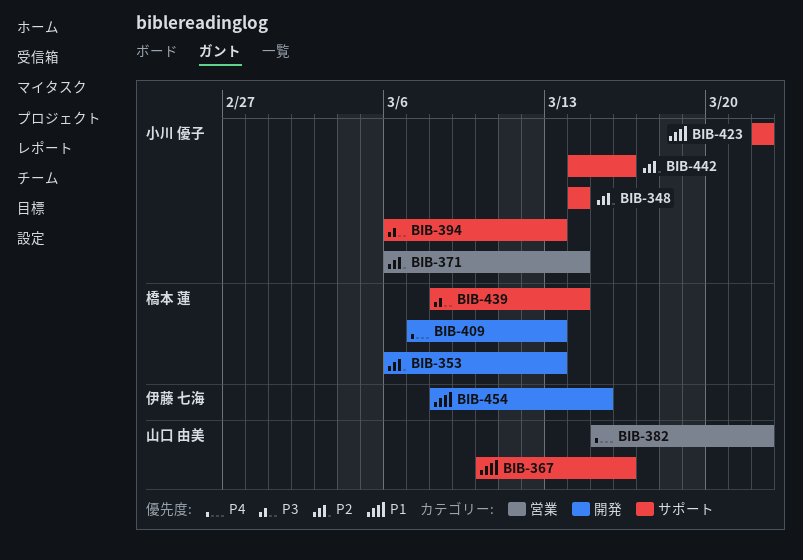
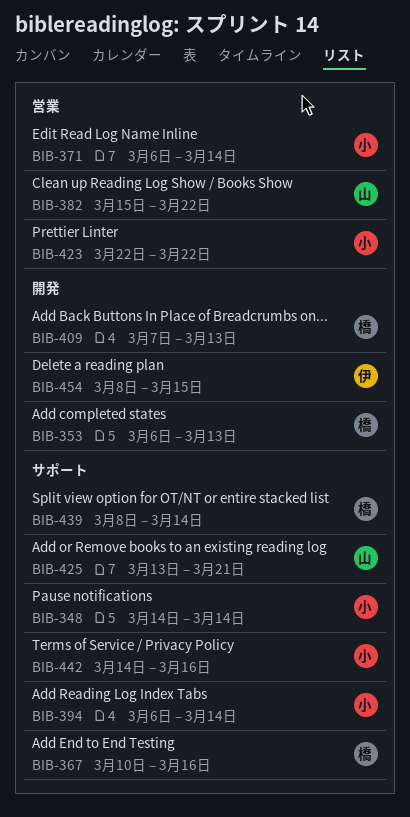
BIB-367, owner: 山口 由美 -> 橋本 蓮
BIB-394, due: Mar 13 -> Mar 14
BIB-423, label: サポート -> 営業
BIB-425: none -> present

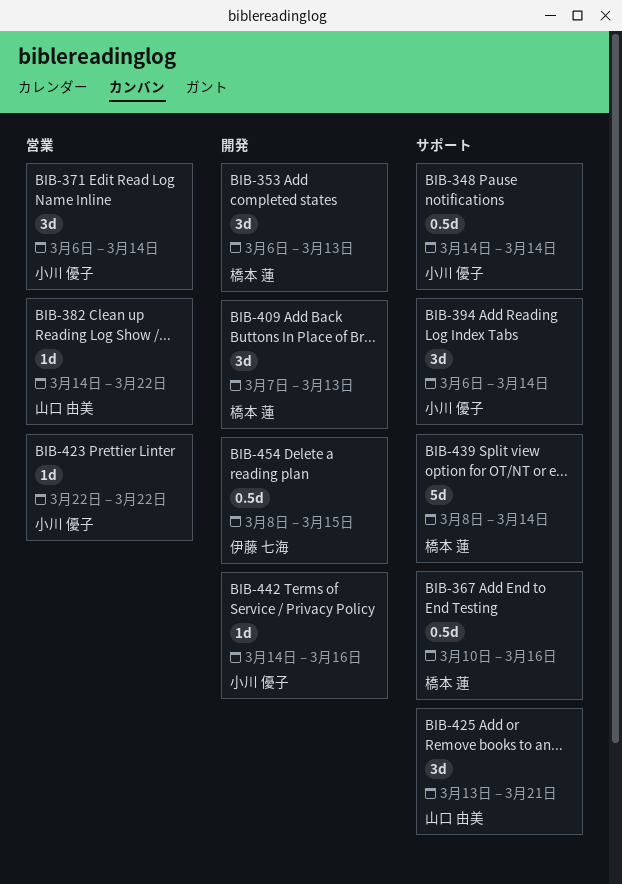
BIB-382, start: Mar 15 -> Mar 14
BIB-442, label: サポート -> 開発

